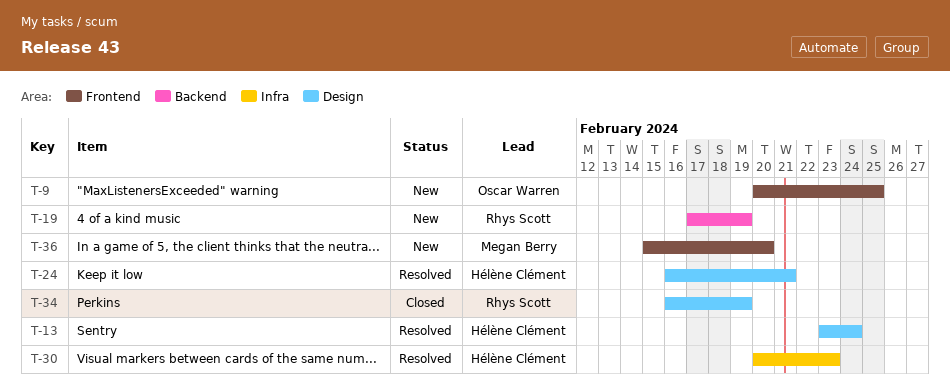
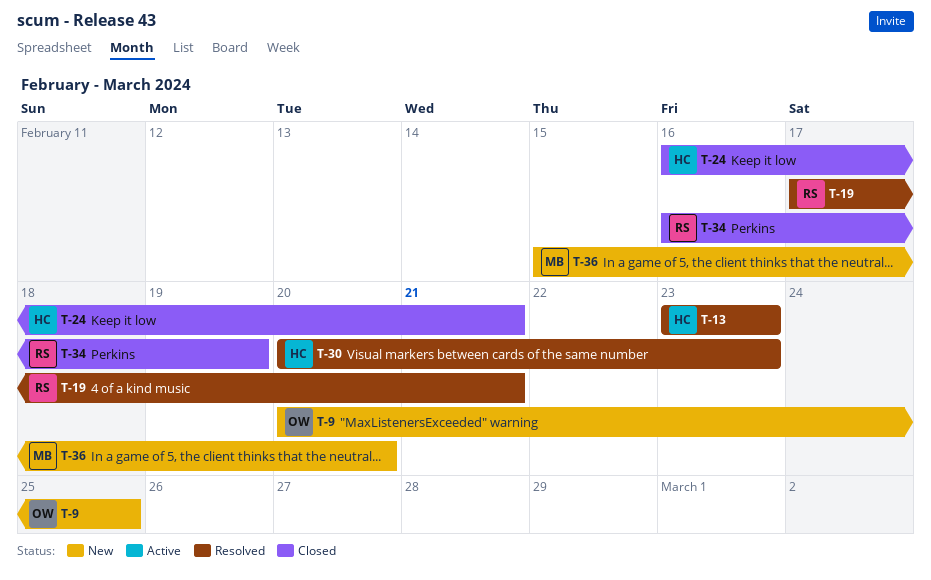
T-13, due: Feb 24 -> Feb 23
T-19, status: New -> Resolved
T-19, due: Feb 19 -> Feb 21
T-24, status: Resolved -> Closed

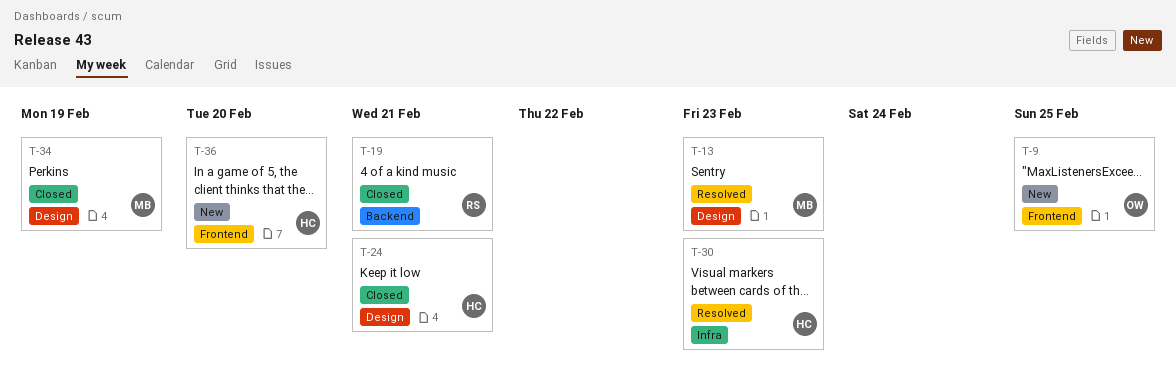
T-13, owner: HC -> MB
T-19, status: Resolved -> Closed
T-34, owner: RS -> MB
T-36, owner: MB -> HC

